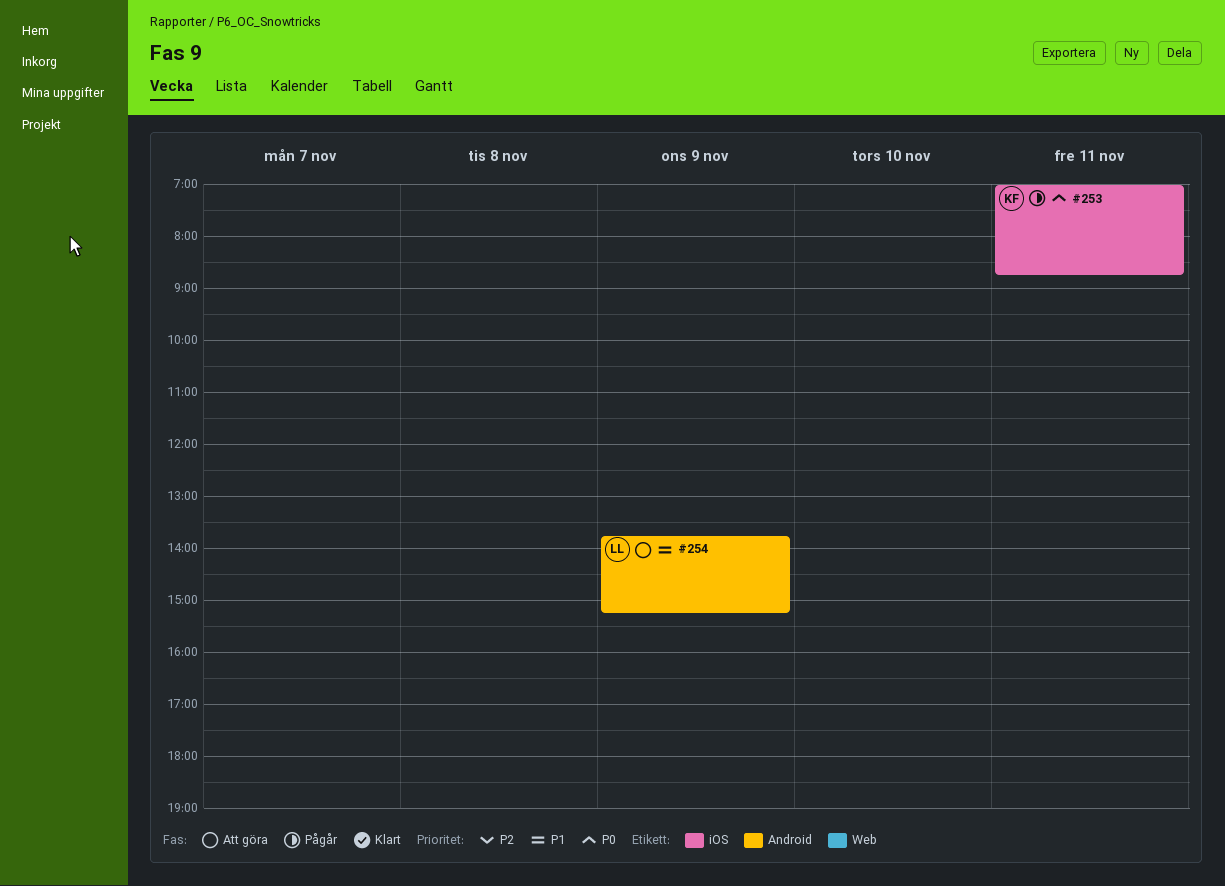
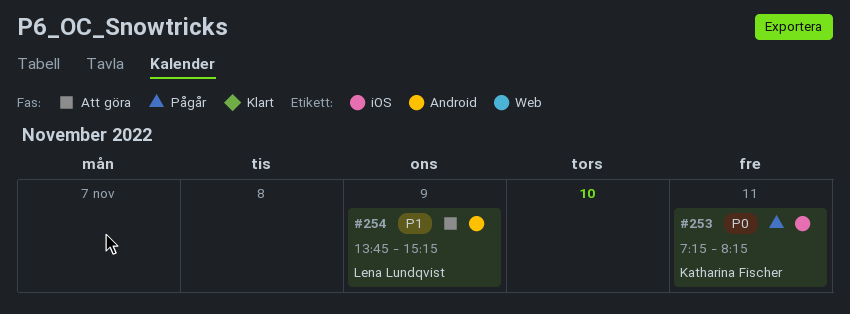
#253, begins: 07:00 -> 07:15
#253, ends: 08:45 -> 08:15

